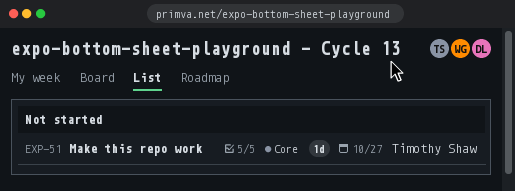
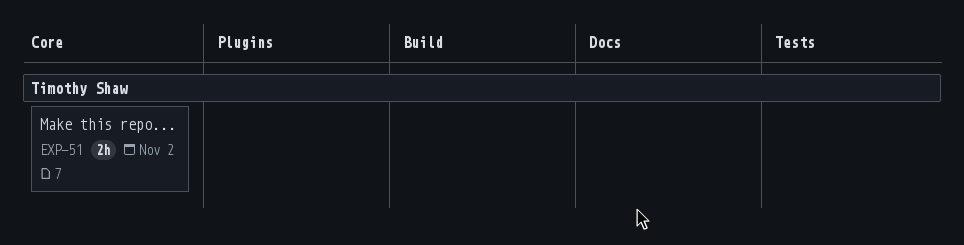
EXP-51, estimate: 1d -> 2h
EXP-51, due: Oct 27 -> Nov 2

